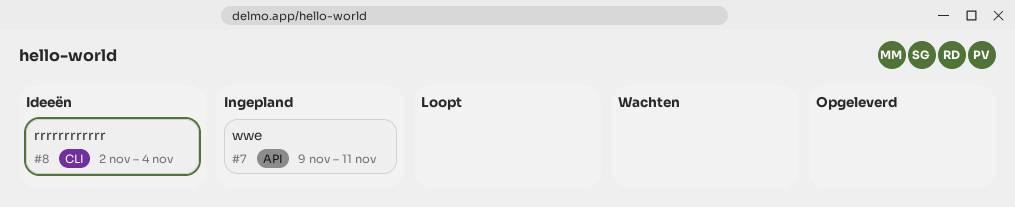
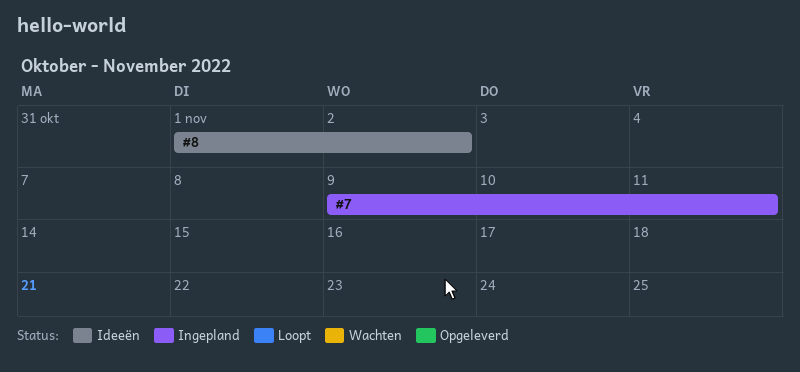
#8, start: Nov 2 -> Nov 1
#8, due: Nov 4 -> Nov 2

